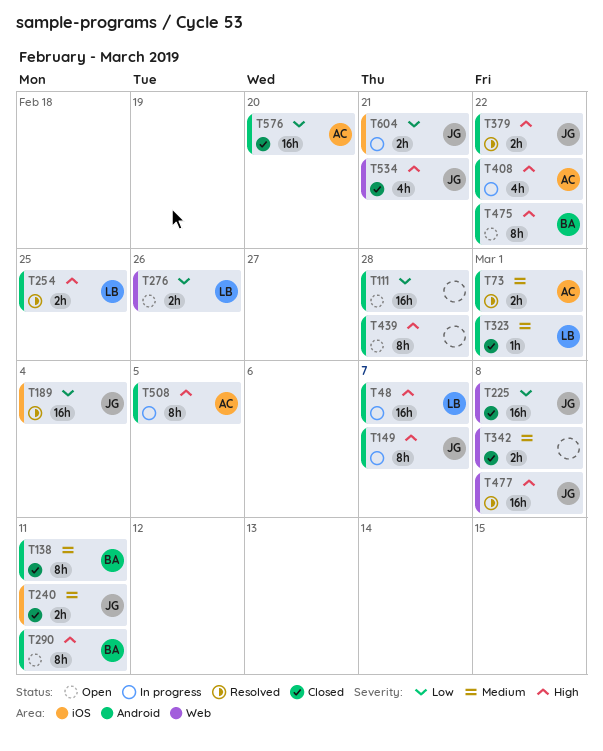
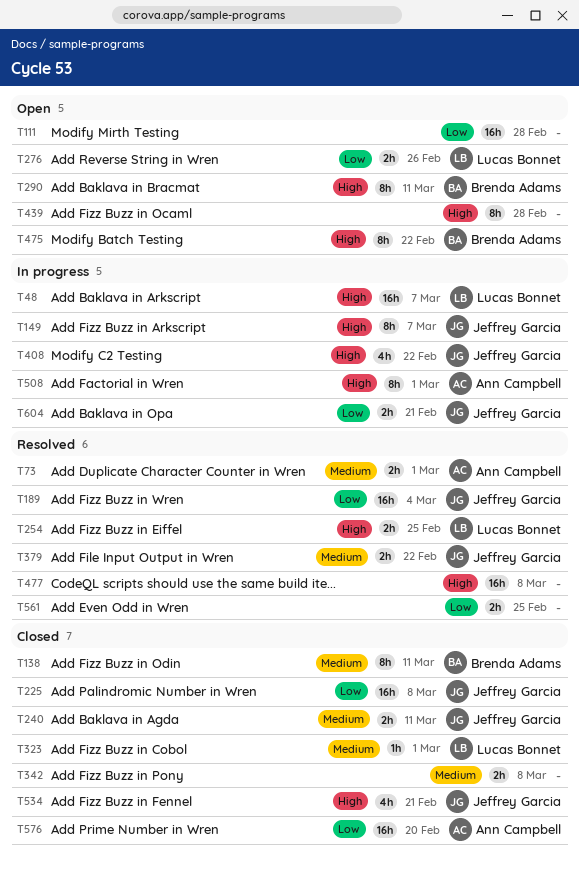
T379, priority: High -> Medium
T408, owner: Ann Campbell -> Jeffrey Garcia
T477, owner: Jeffrey Garcia -> none
T508, due: Mar 5 -> Mar 1
T561: none -> present

